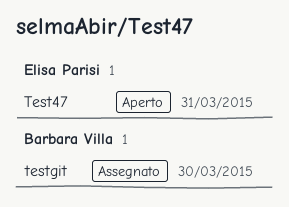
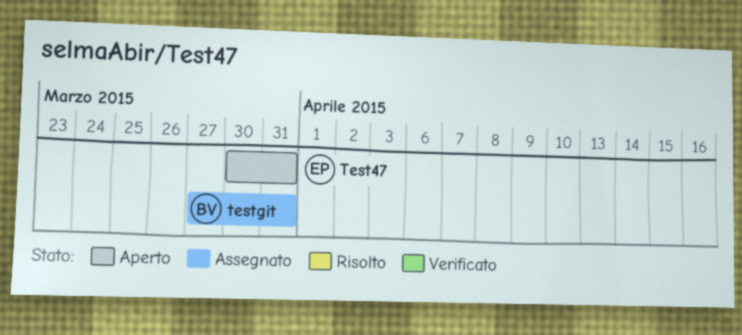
testgit, due: Mar 30 -> Mar 31

